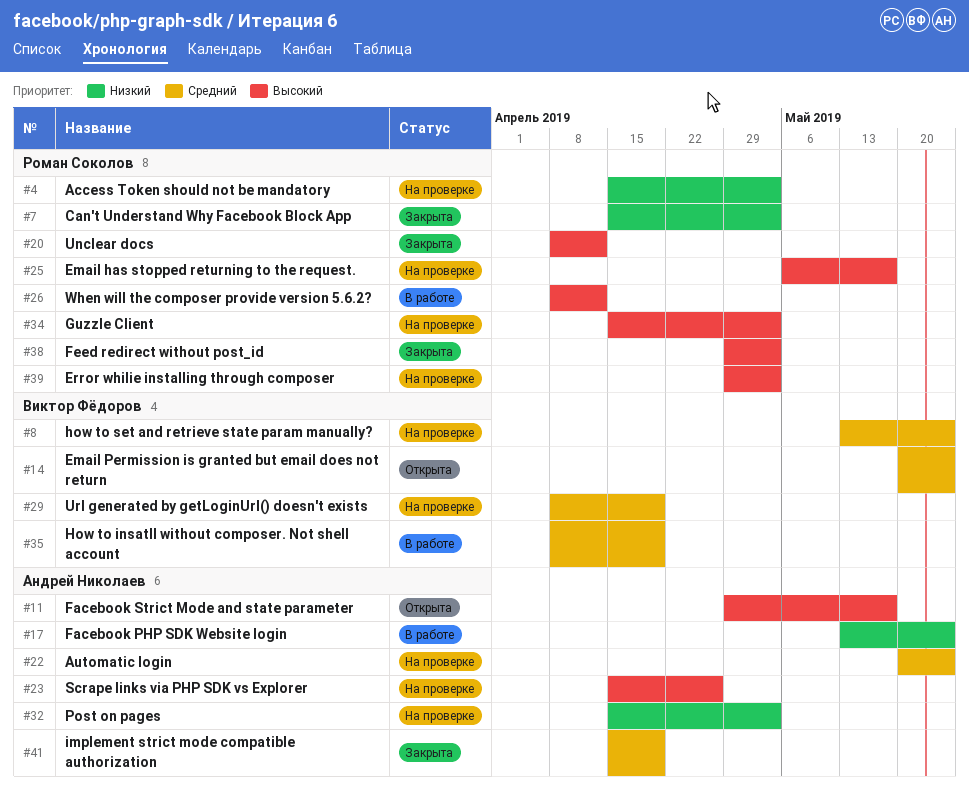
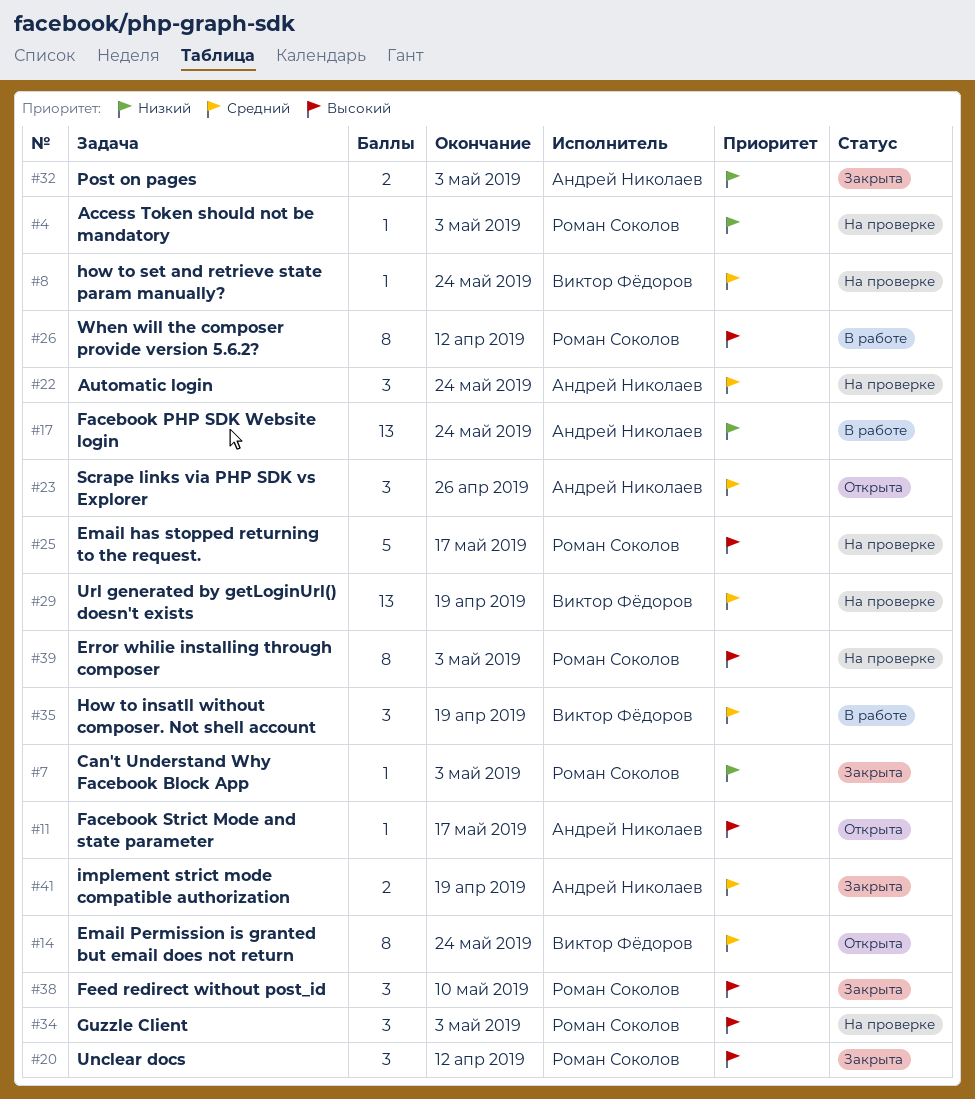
#23, status: На проверке -> Открыта
#23, priority: Высокий -> Средний
#32, status: На проверке -> Закрыта
#38, due: May 3 -> May 10

